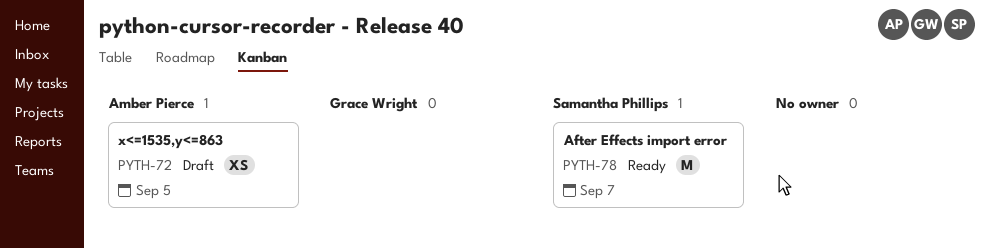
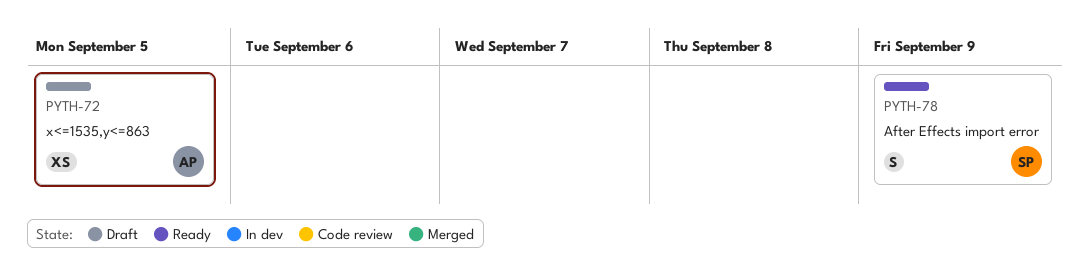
PYTH-78, estimate: M -> S
PYTH-78, due: Sep 7 -> Sep 9

